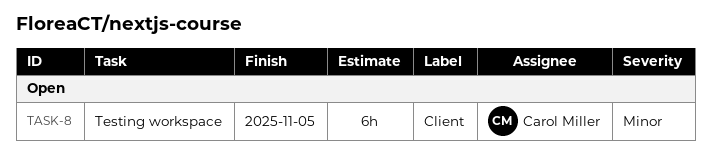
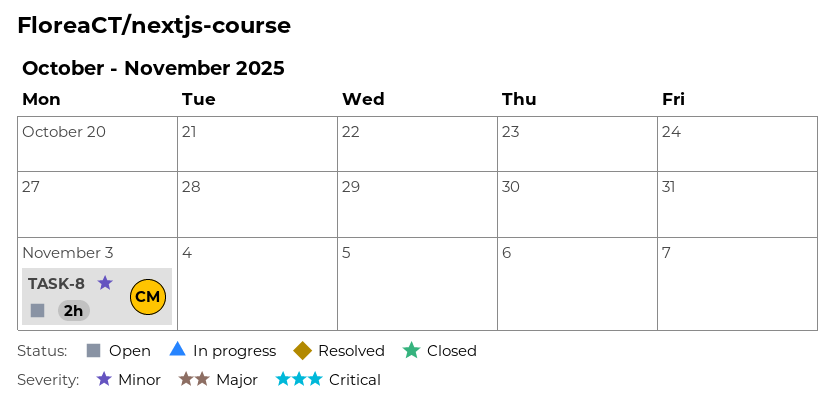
TASK-8, estimate: 6h -> 2h
TASK-8, due: Nov 5 -> Nov 3

